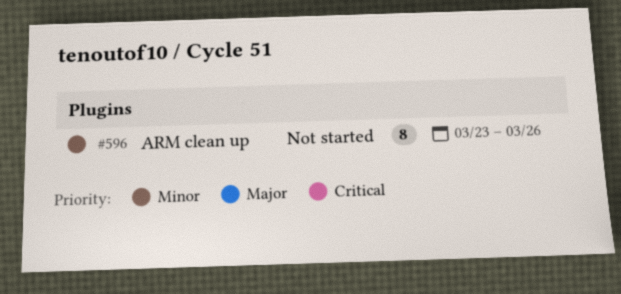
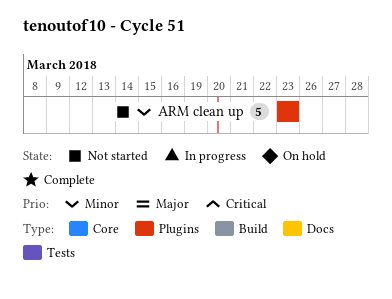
ARM clean up, estimate: 8 -> 5
ARM clean up, due: Mar 26 -> Mar 23

